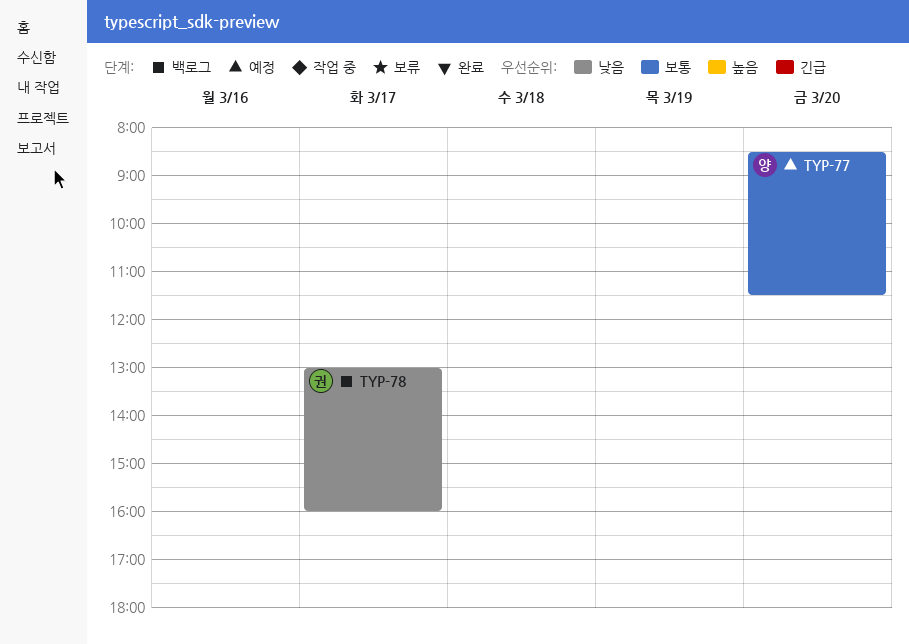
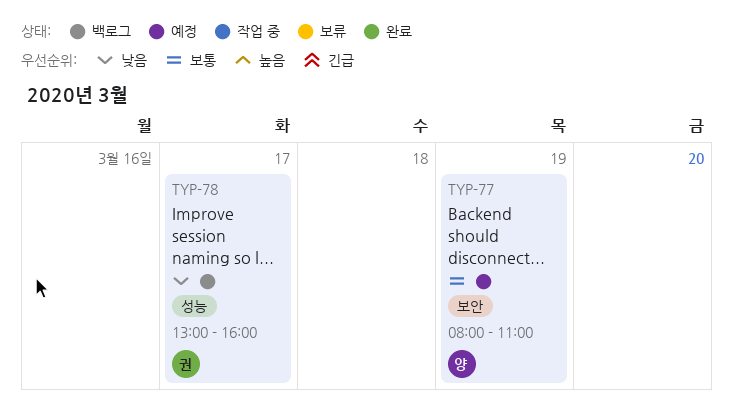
TYP-77, day: Mar 20 -> Mar 19
TYP-77, begins: 08:30 -> 08:00
TYP-77, ends: 11:30 -> 11:00

